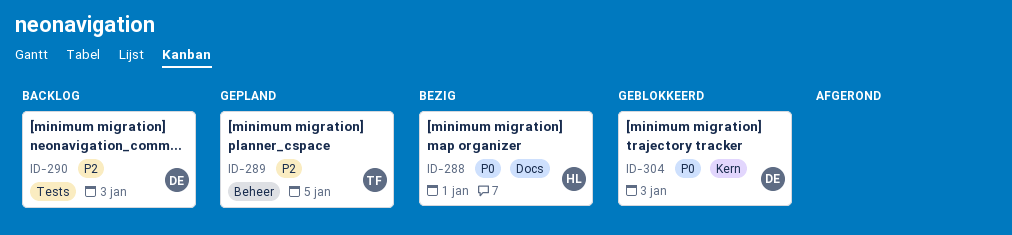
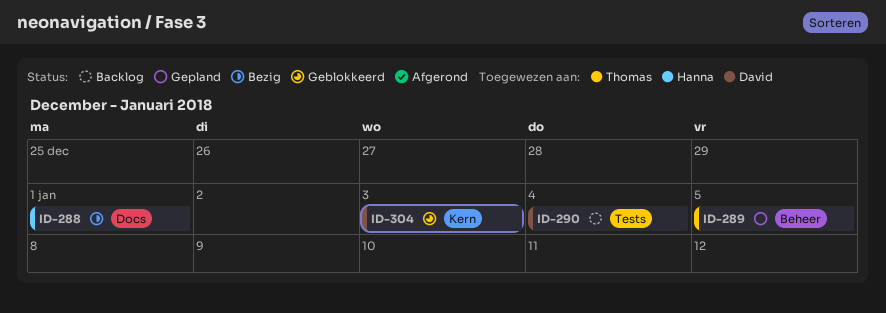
ID-290, due: Jan 3 -> Jan 4

